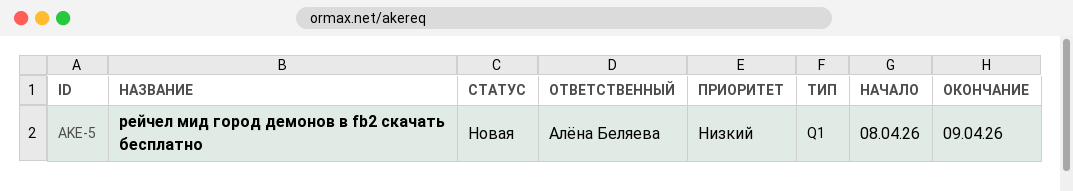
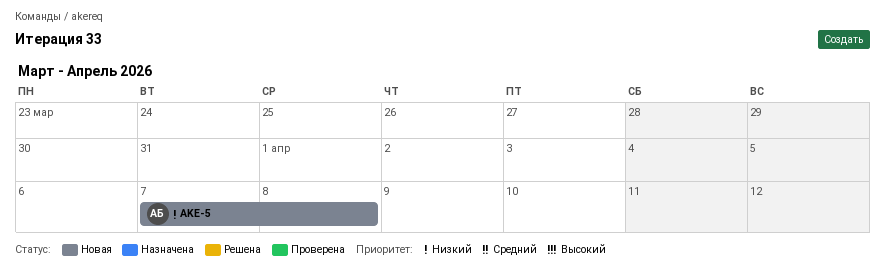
AKE-5, start: Apr 8 -> Apr 7
AKE-5, due: Apr 9 -> Apr 8

